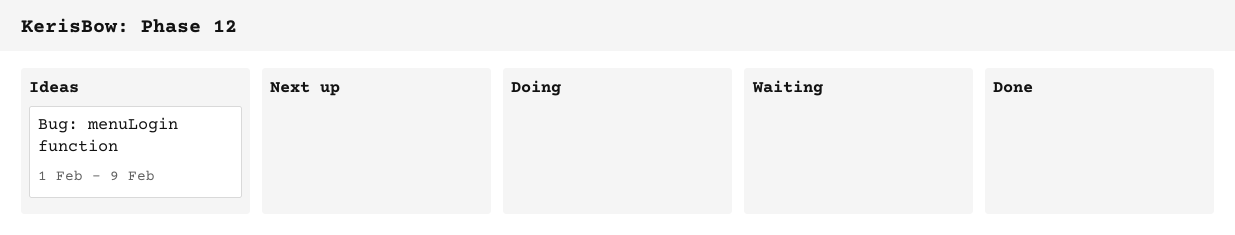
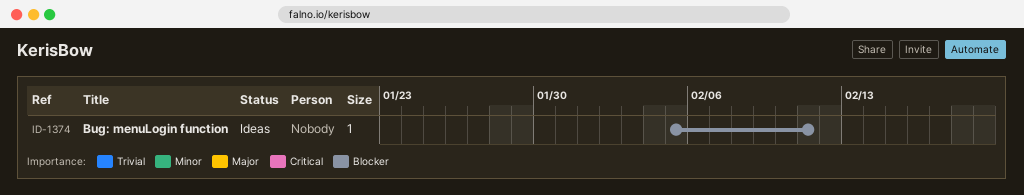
Bug: menuLogin function, start: Feb 1 -> Feb 5
Bug: menuLogin function, due: Feb 9 -> Feb 11

